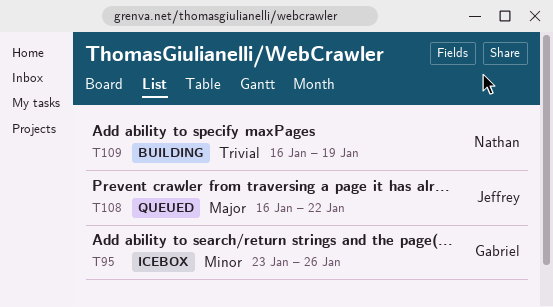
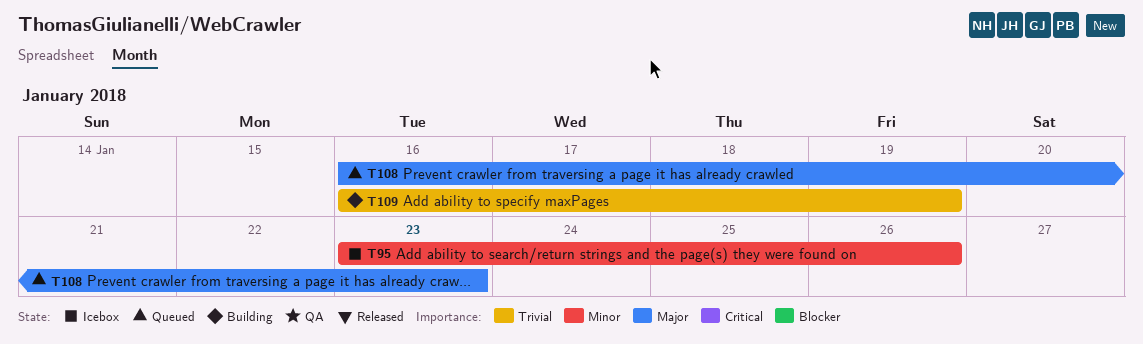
T108, due: Jan 22 -> Jan 23

